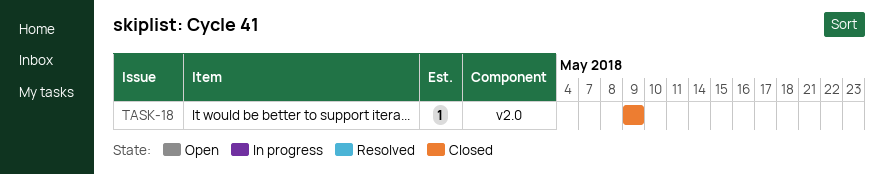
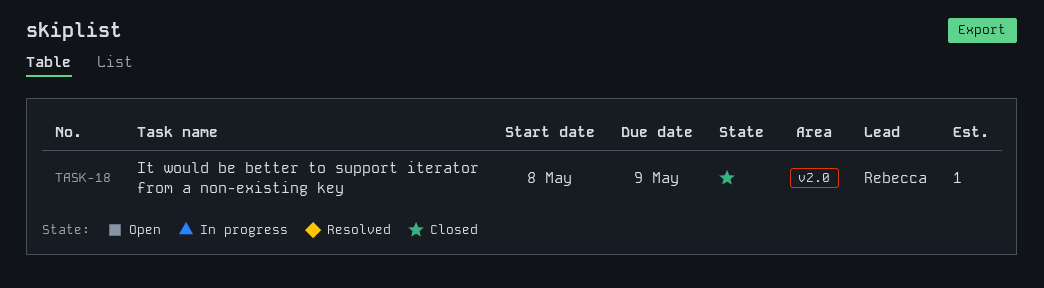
TASK-18, start: May 9 -> May 8

